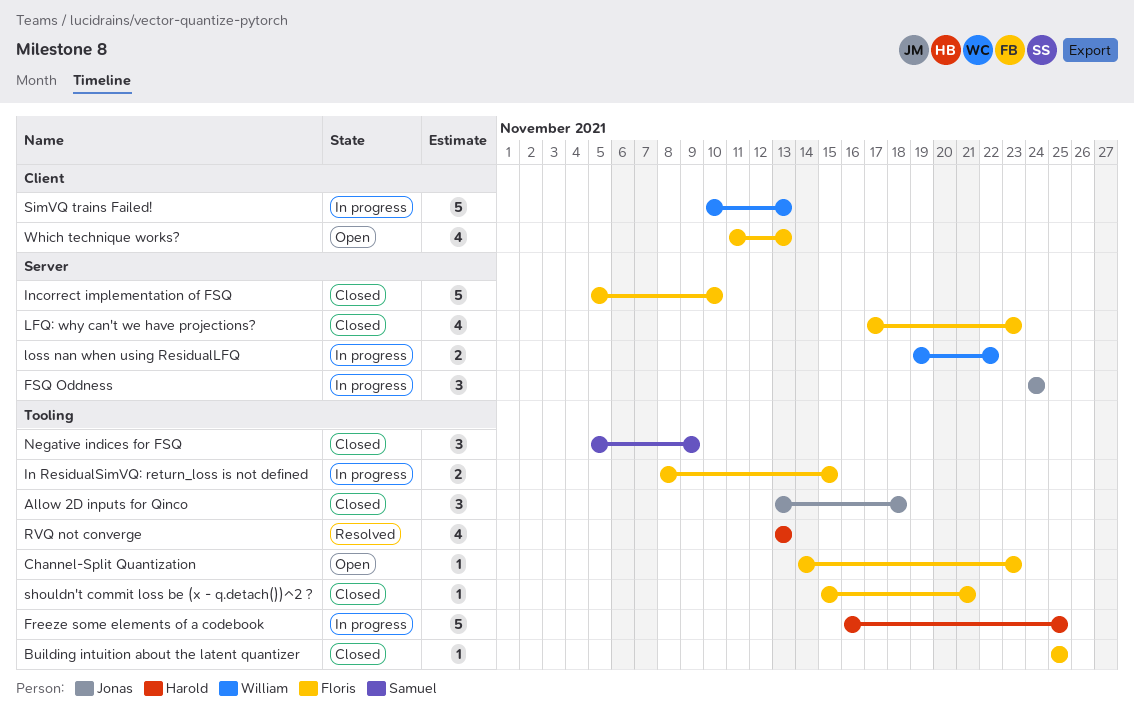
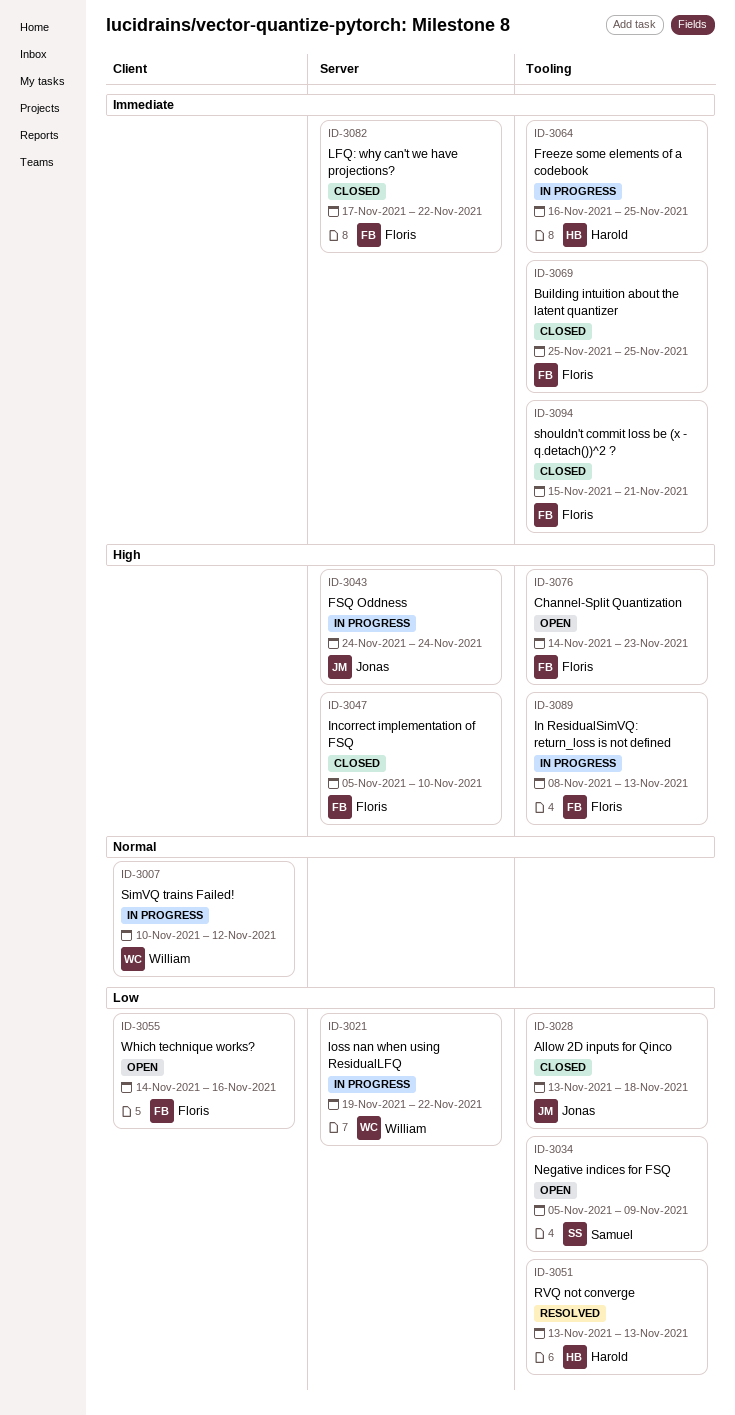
In ResidualSimVQ: return_loss is not defined, due: Nov 15 -> Nov 13
LFQ: why can't we have projections?, due: Nov 23 -> Nov 22
Negative indices for FSQ, status: Closed -> Open
SimVQ trains Failed!, due: Nov 13 -> Nov 12
Which technique works?, start: Nov 11 -> Nov 14
Which technique works?, due: Nov 13 -> Nov 16

